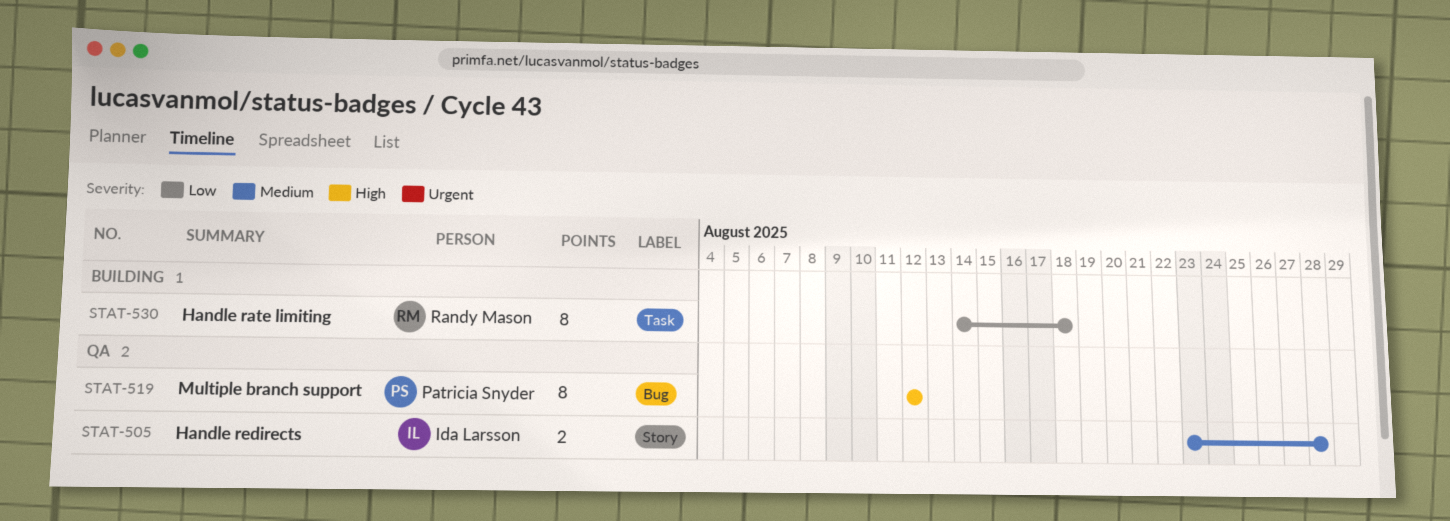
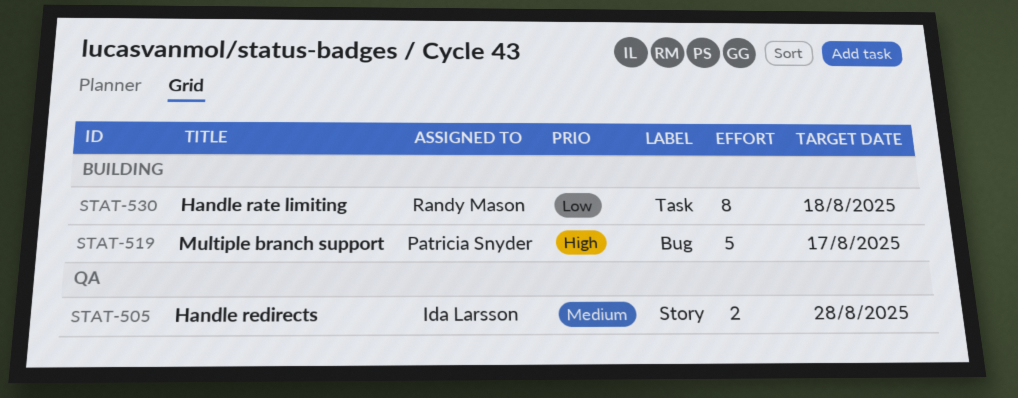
STAT-519, status: QA -> Building
STAT-519, estimate: 8 -> 5
STAT-519, due: Aug 12 -> Aug 17

